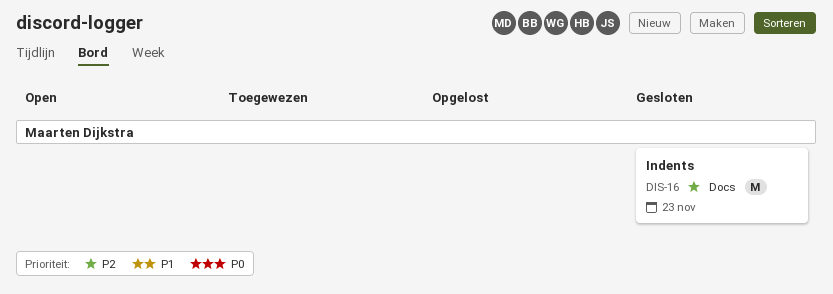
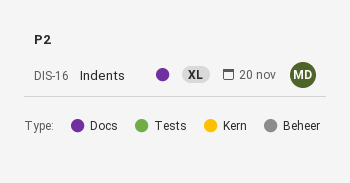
DIS-16, estimate: M -> XL
DIS-16, due: Nov 23 -> Nov 20

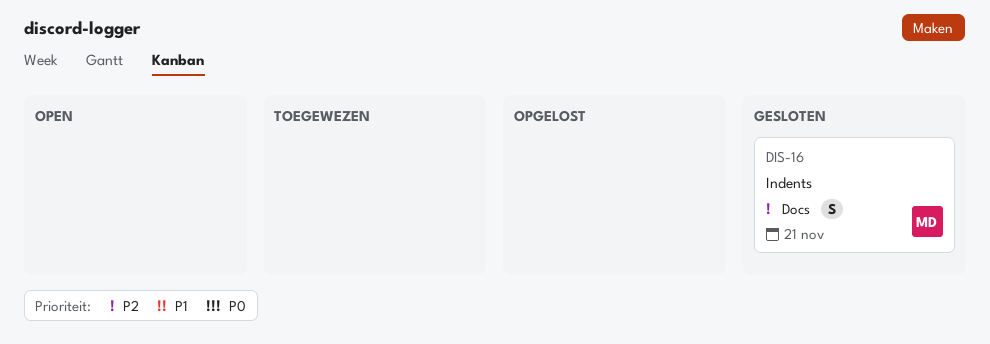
DIS-16, estimate: XL -> S
DIS-16, due: Nov 20 -> Nov 21

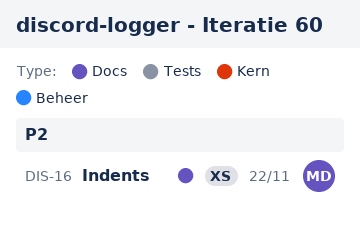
DIS-16, estimate: S -> XS
DIS-16, due: Nov 21 -> Nov 22

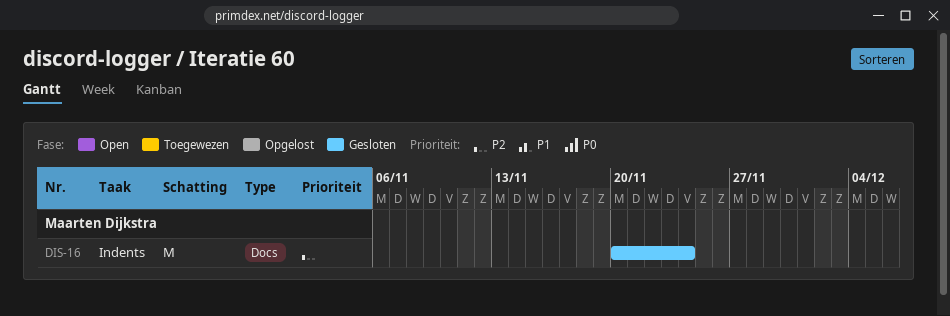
DIS-16, estimate: XS -> M
DIS-16, due: Nov 22 -> Nov 24

